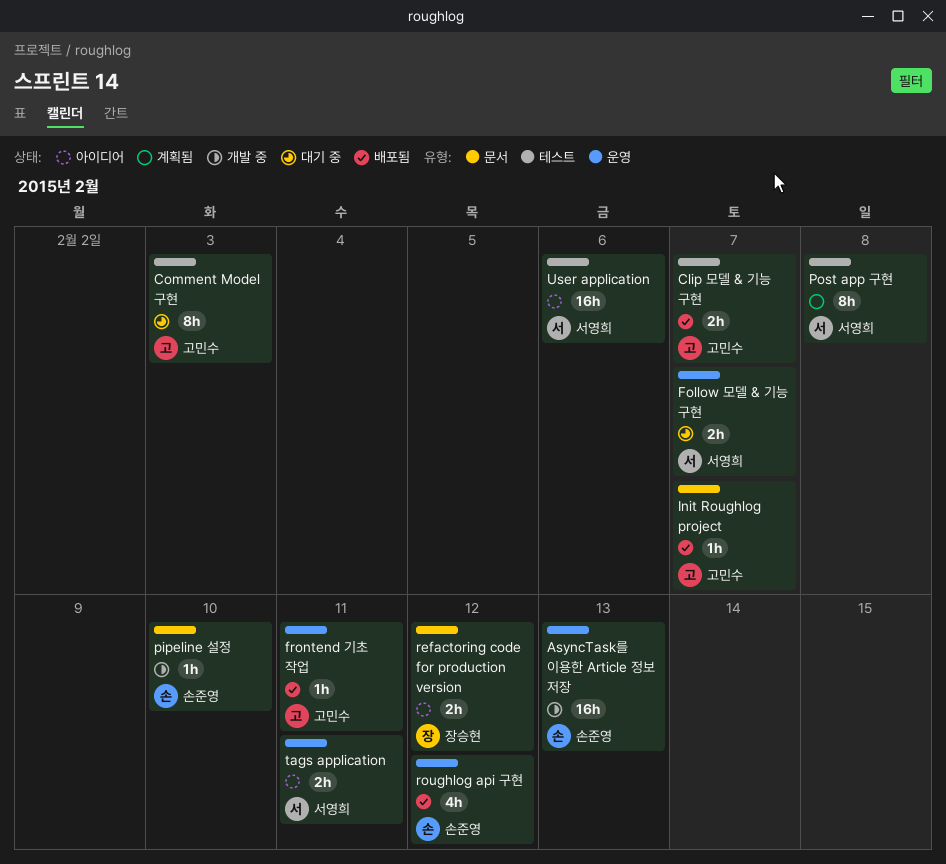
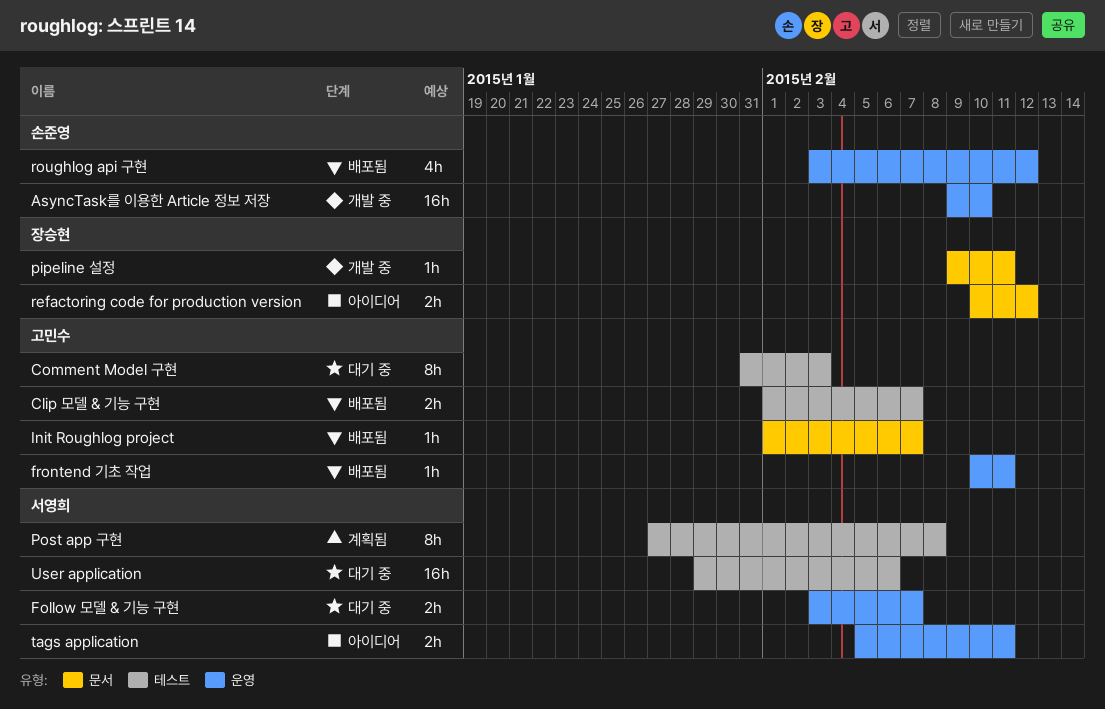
AsyncTask를 이용한 Article 정보 저장, due: Feb 13 -> Feb 10
pipeline 설정, owner: 손준영 -> 장승현
pipeline 설정, due: Feb 10 -> Feb 11
User application, status: 아이디어 -> 대기 중

